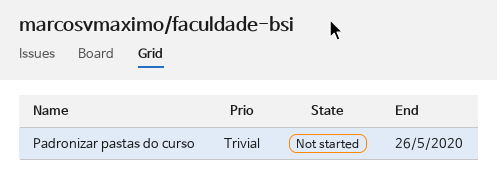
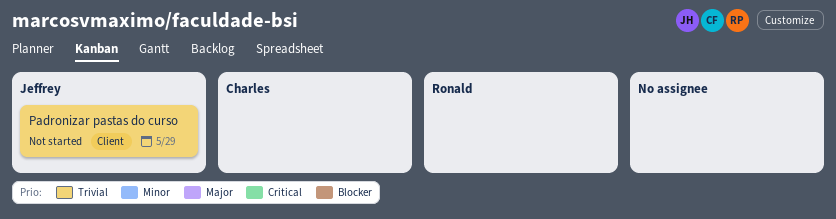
Padronizar pastas do curso, due: May 26 -> May 29

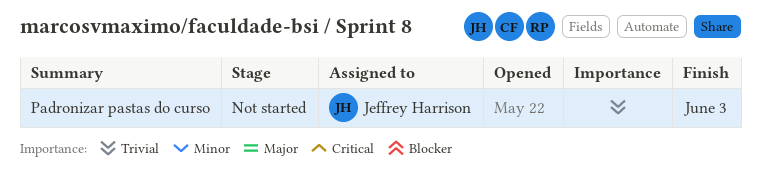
Padronizar pastas do curso, due: May 29 -> Jun 3

